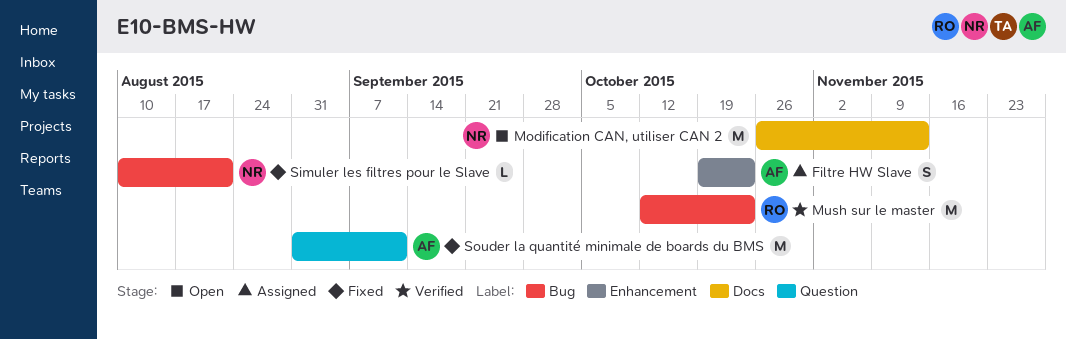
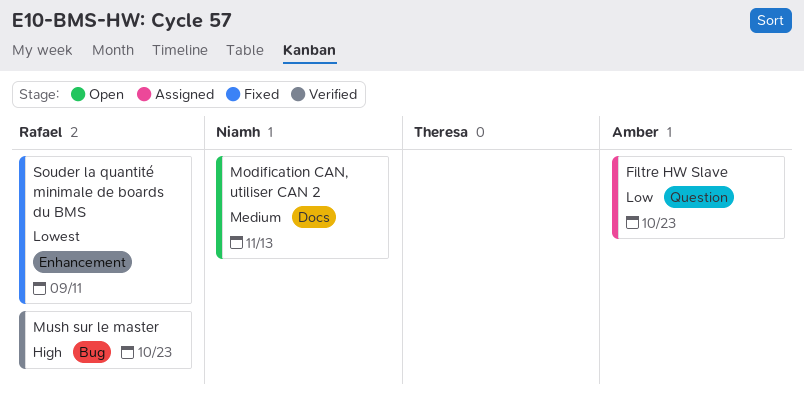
Filtre HW Slave, label: Enhancement -> Question
Simuler les filtres pour le Slave: present -> none
Souder la quantité minimale de boards du BMS, owner: Amber -> Rafael
Souder la quantité minimale de boards du BMS, label: Question -> Enhancement

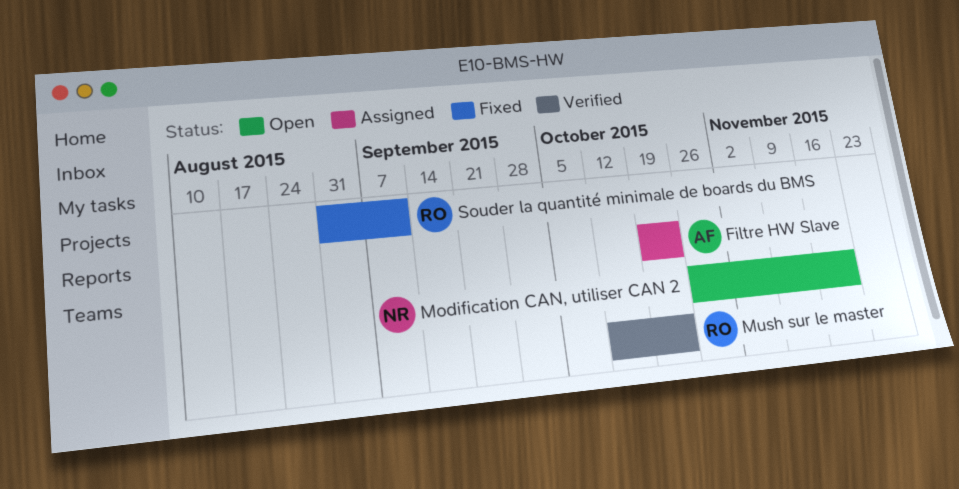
Modification CAN, utiliser CAN 2, due: Nov 13 -> Nov 20

